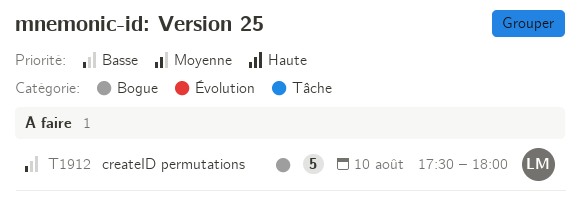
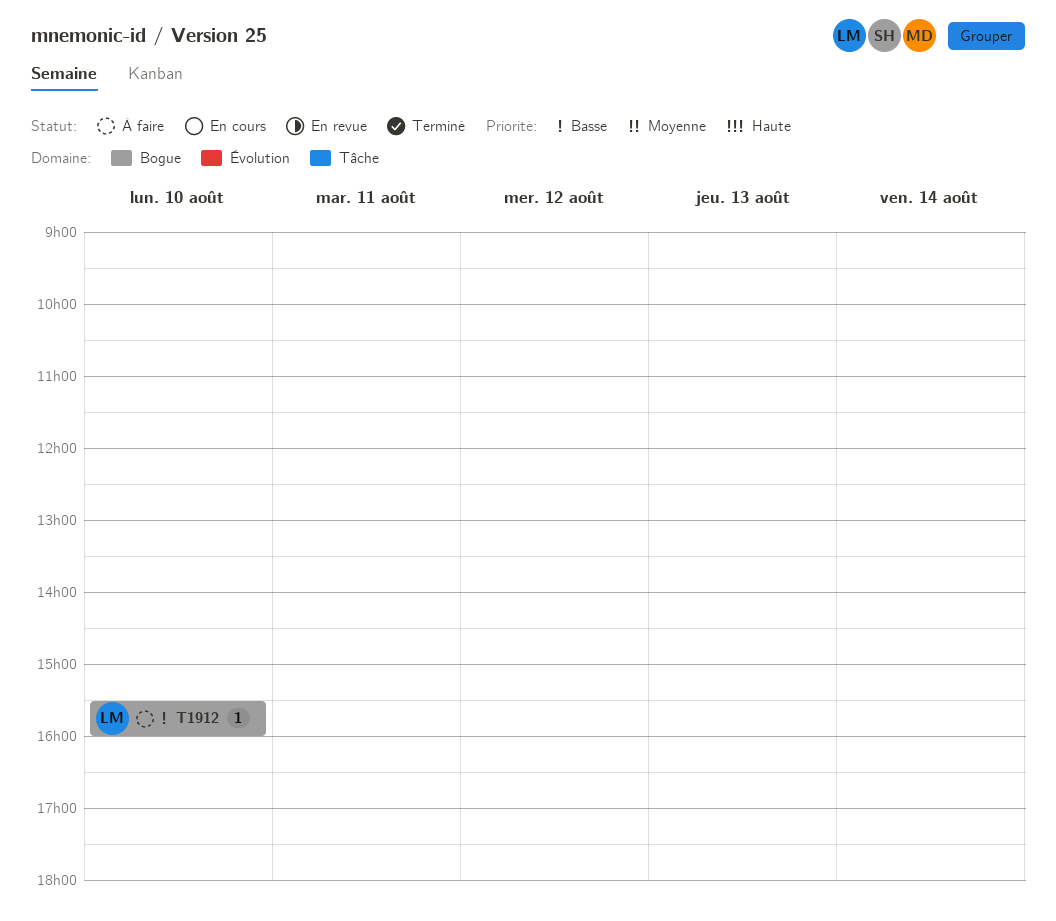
T1912, estimate: 5 -> 1
T1912, begins: 17:30 -> 15:30
T1912, ends: 18:00 -> 16:00

